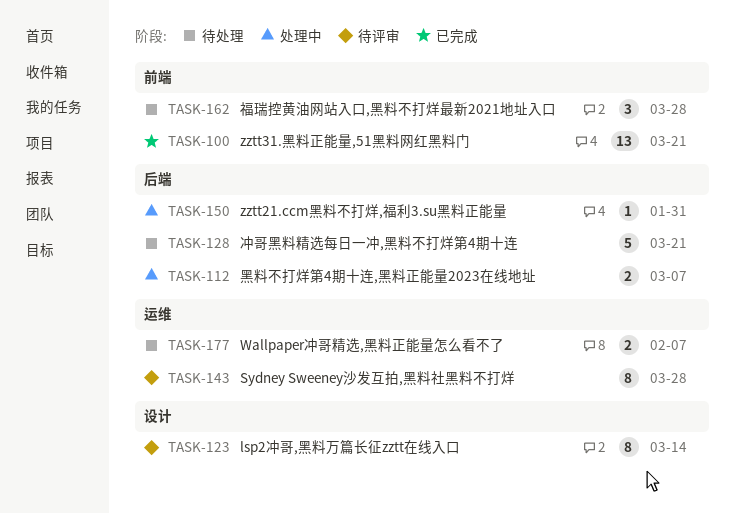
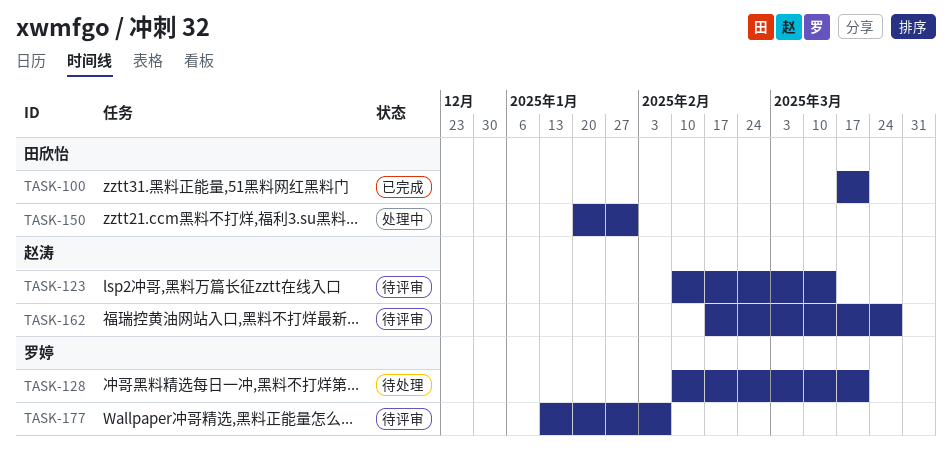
TASK-112: present -> none
TASK-143: present -> none
TASK-162, status: 待处理 -> 待评审
TASK-177, status: 待处理 -> 待评审

